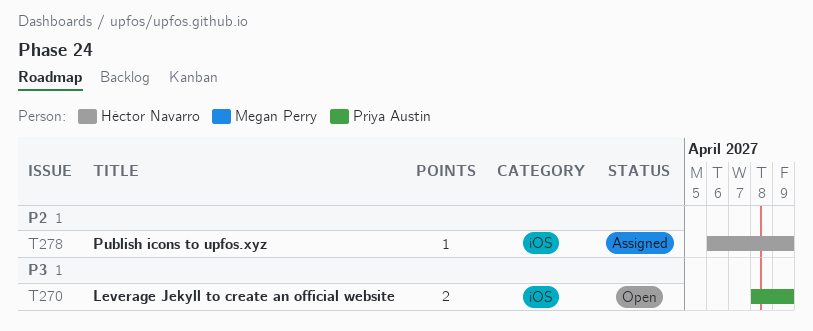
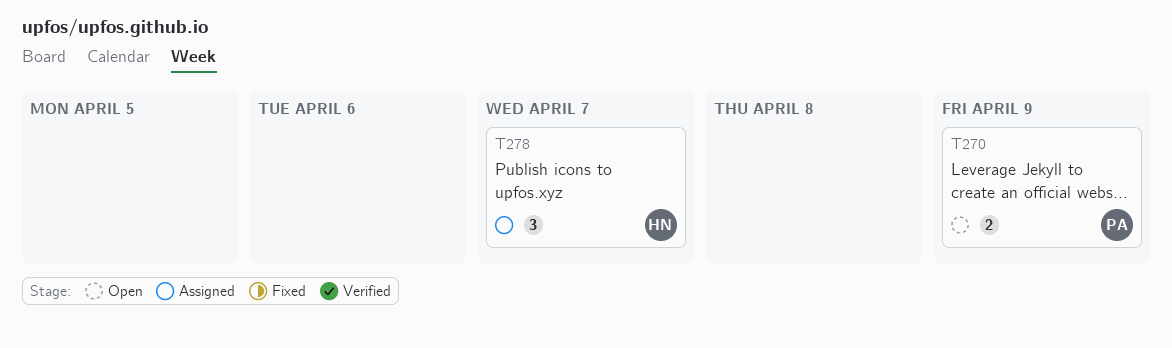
T278, estimate: 1 -> 3
T278, due: Apr 9 -> Apr 7

